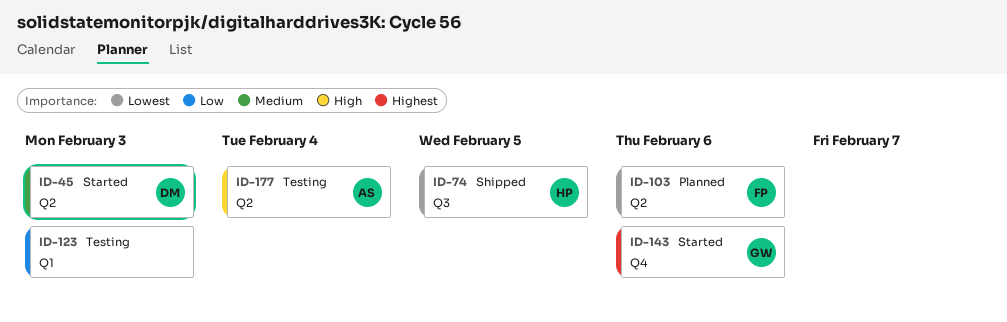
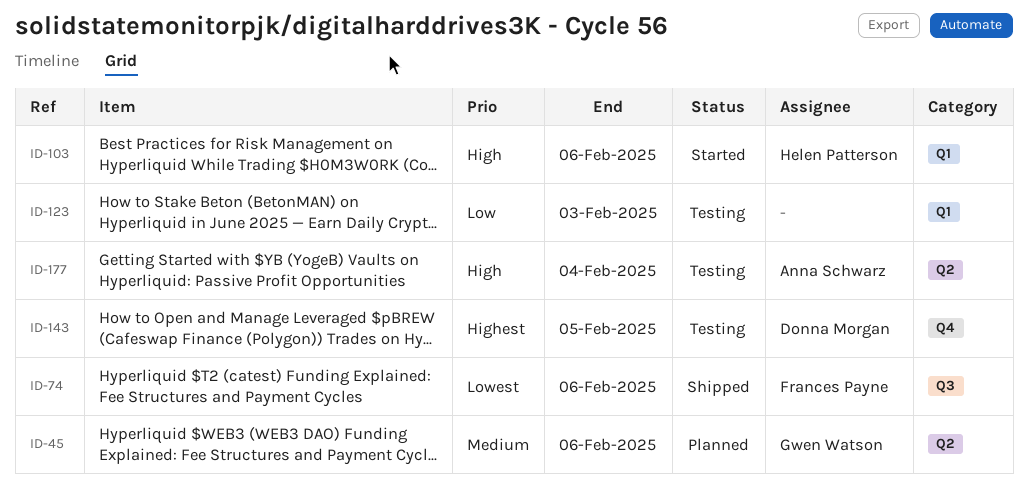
ID-45, status: Started -> Planned
ID-45, owner: Donna Morgan -> Gwen Watson
ID-45, due: Feb 3 -> Feb 6
ID-74, owner: Helen Patterson -> Frances Payne
ID-74, due: Feb 5 -> Feb 6
ID-103, status: Planned -> Started
ID-103, owner: Frances Payne -> Helen Patterson
ID-103, priority: Lowest -> High
ID-103, label: Q2 -> Q1
ID-143, status: Started -> Testing
ID-143, owner: Gwen Watson -> Donna Morgan
ID-143, due: Feb 6 -> Feb 5

